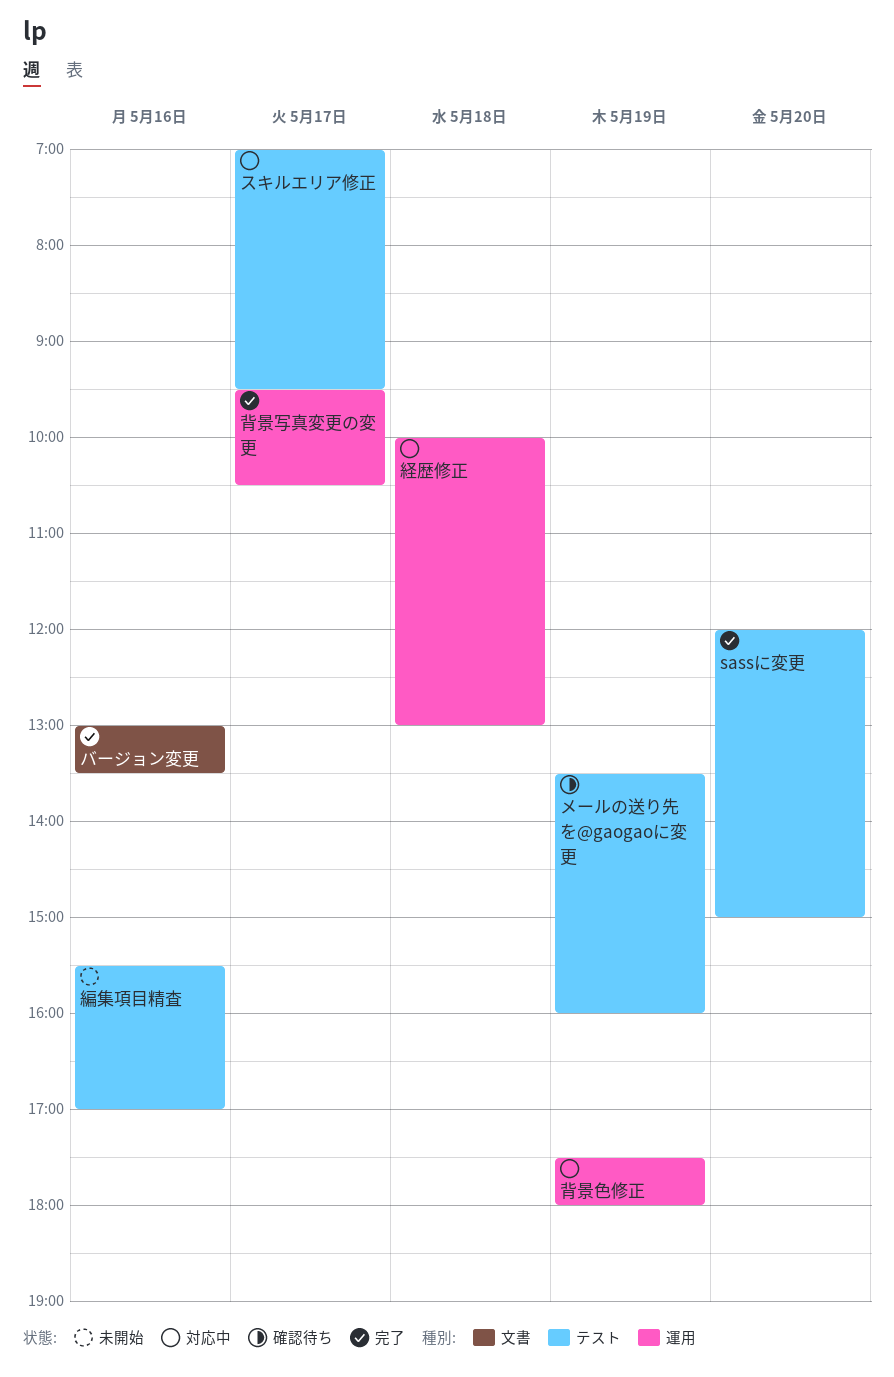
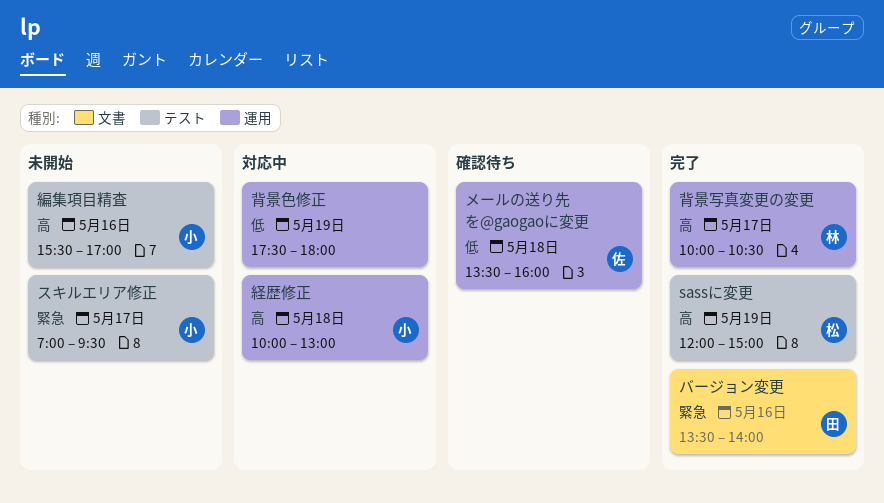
sassに変更, day: May 20 -> May 19
スキルエリア修正, status: 対応中 -> 未開始
バージョン変更, begins: 13:00 -> 13:30
バージョン変更, ends: 13:30 -> 14:00
メールの送り先を@gaogaoに変更, label: テスト -> 運用
メールの送り先を@gaogaoに変更, day: May 19 -> May 18
背景写真変更の変更, begins: 09:30 -> 10:00

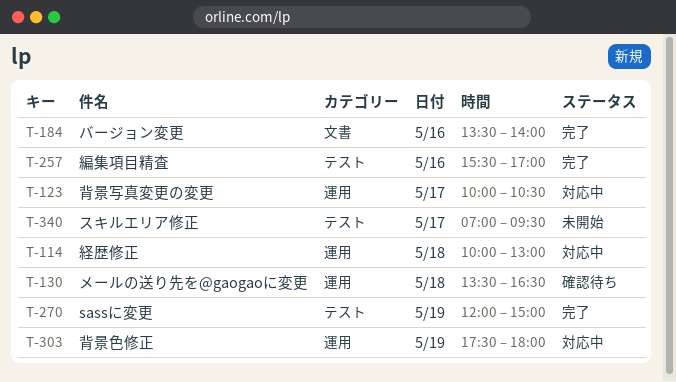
メールの送り先を@gaogaoに変更, ends: 16:00 -> 16:30
編集項目精査, status: 未開始 -> 完了
背景写真変更の変更, status: 完了 -> 対応中

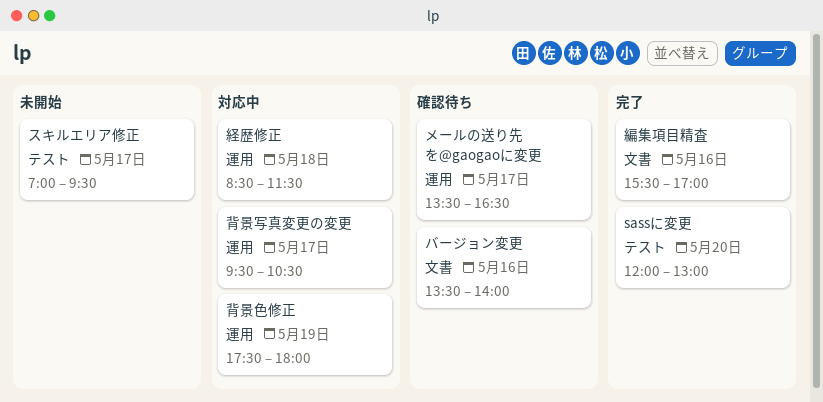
sassに変更, day: May 19 -> May 20
sassに変更, ends: 15:00 -> 13:00
バージョン変更, status: 完了 -> 確認待ち
メールの送り先を@gaogaoに変更, day: May 18 -> May 17
経歴修正, begins: 10:00 -> 08:30
経歴修正, ends: 13:00 -> 11:30
編集項目精査, label: テスト -> 文書
背景写真変更の変更, begins: 10:00 -> 09:30

